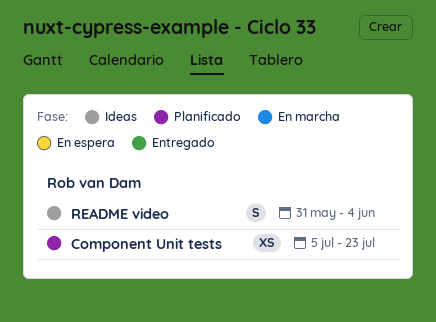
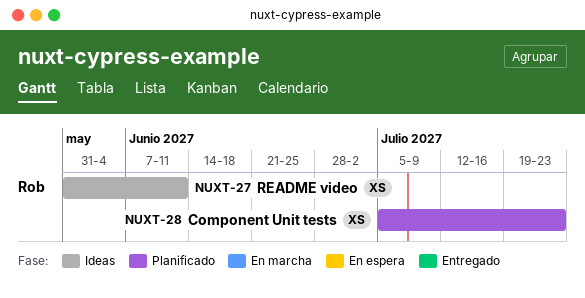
README video, estimate: S -> XS
README video, due: Jun 4 -> Jun 11

